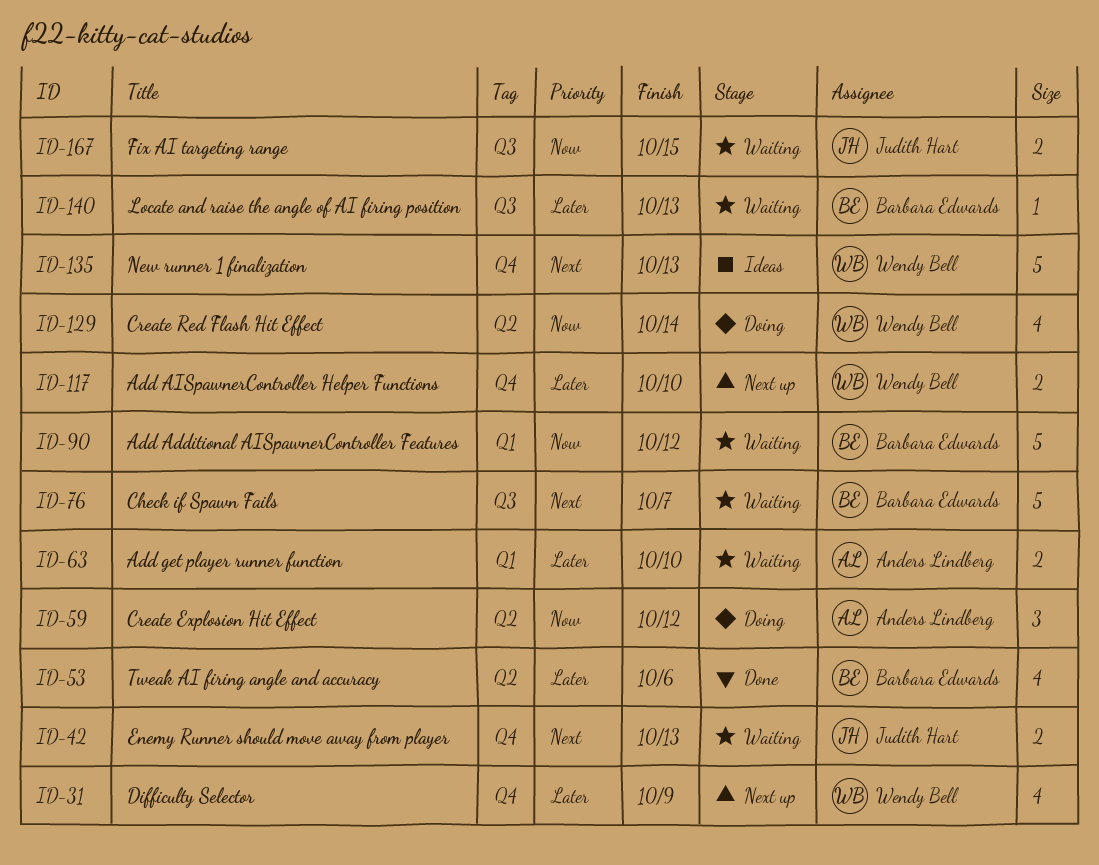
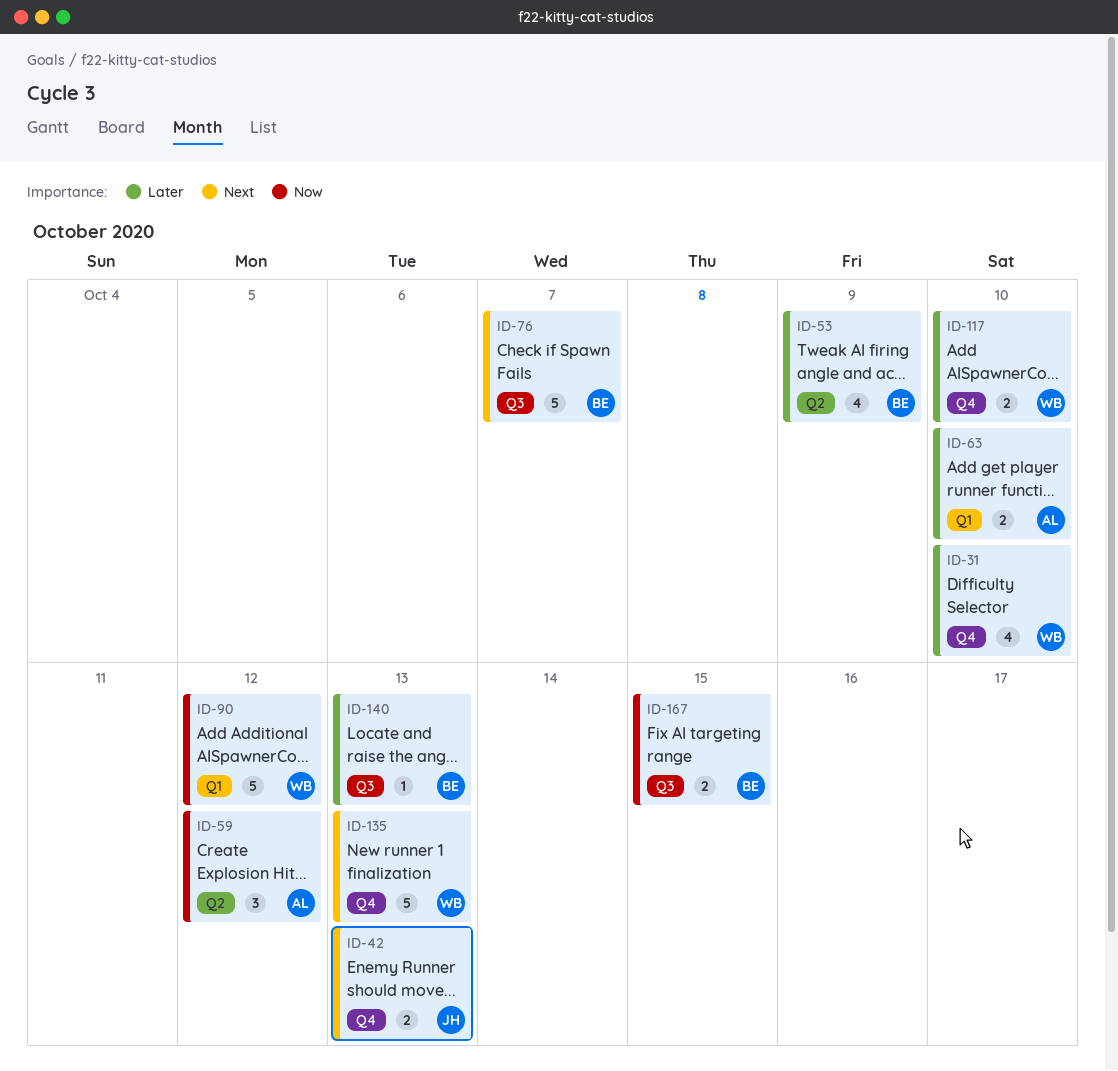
ID-31, due: Oct 9 -> Oct 10
ID-53, due: Oct 6 -> Oct 9
ID-90, owner: Barbara Edwards -> Wendy Bell
ID-129: present -> none
ID-167, owner: Judith Hart -> Barbara Edwards

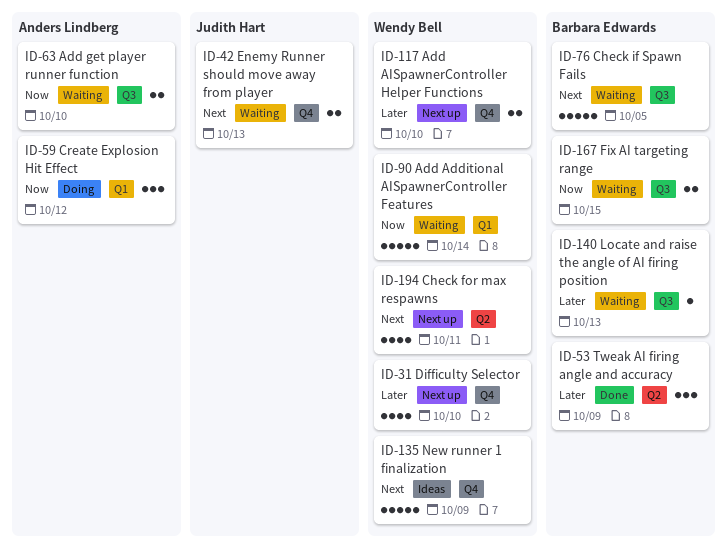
ID-53, estimate: 4 -> 3
ID-59, label: Q2 -> Q1
ID-63, priority: Later -> Now
ID-63, label: Q1 -> Q3
ID-76, due: Oct 7 -> Oct 5
ID-90, due: Oct 12 -> Oct 14
ID-135, due: Oct 13 -> Oct 9
ID-194: none -> present

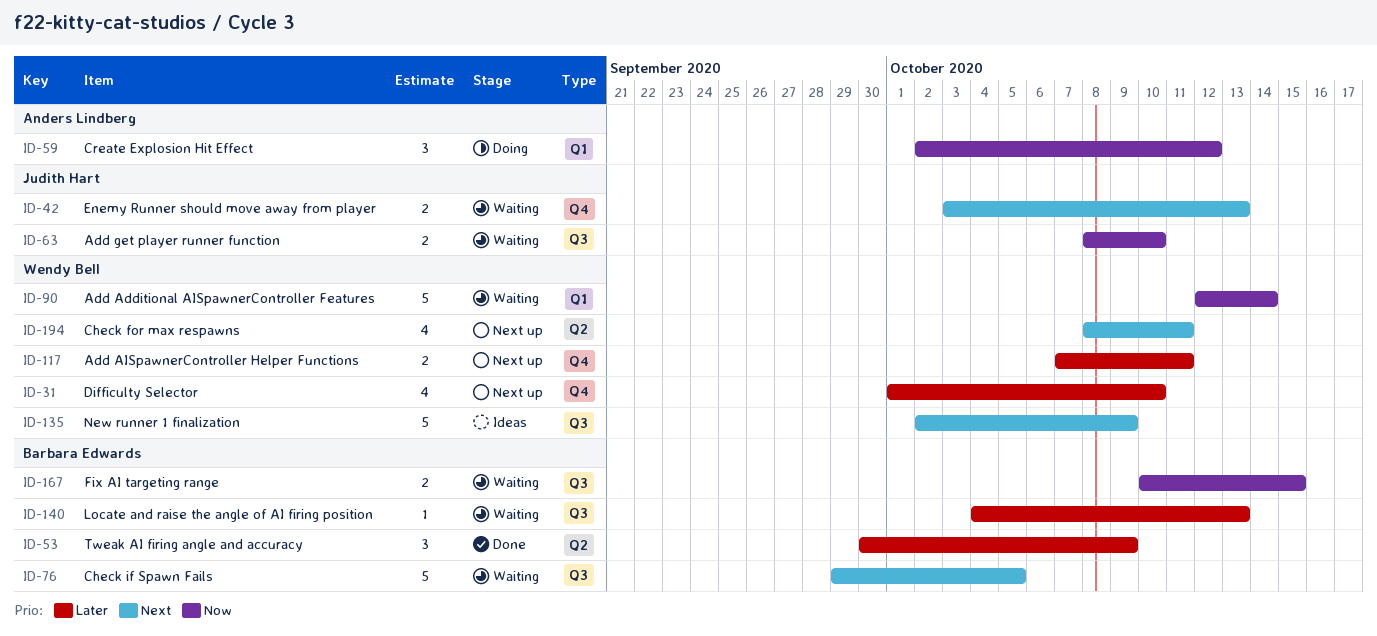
ID-63, owner: Anders Lindberg -> Judith Hart
ID-117, due: Oct 10 -> Oct 11
ID-135, label: Q4 -> Q3

